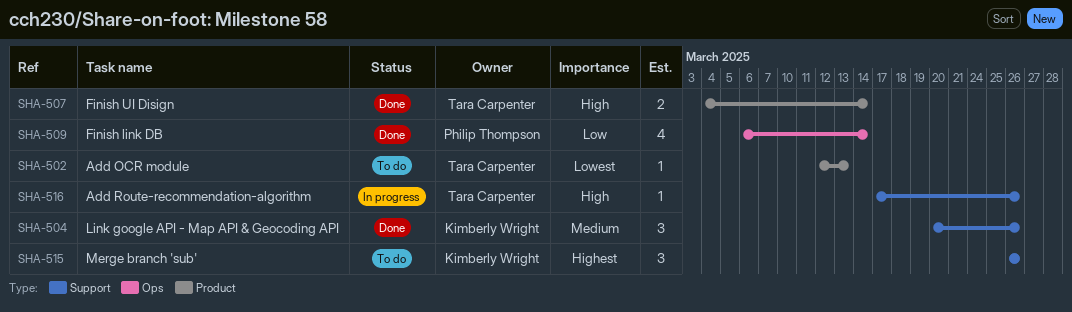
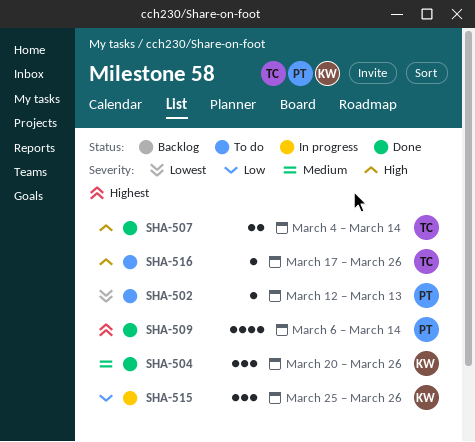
SHA-502, owner: Tara Carpenter -> Philip Thompson
SHA-509, priority: Low -> Highest
SHA-515, status: To do -> In progress
SHA-515, priority: Highest -> Low
SHA-515, start: Mar 26 -> Mar 25
SHA-516, status: In progress -> To do

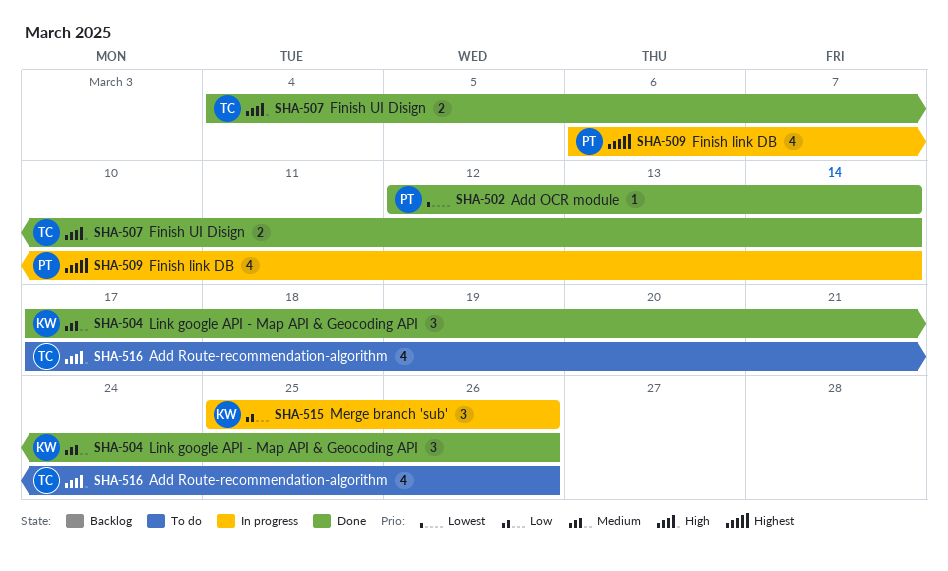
SHA-502, status: To do -> Done
SHA-502, due: Mar 13 -> Mar 14
SHA-504, start: Mar 20 -> Mar 17
SHA-509, status: Done -> In progress
SHA-516, estimate: 1 -> 4

